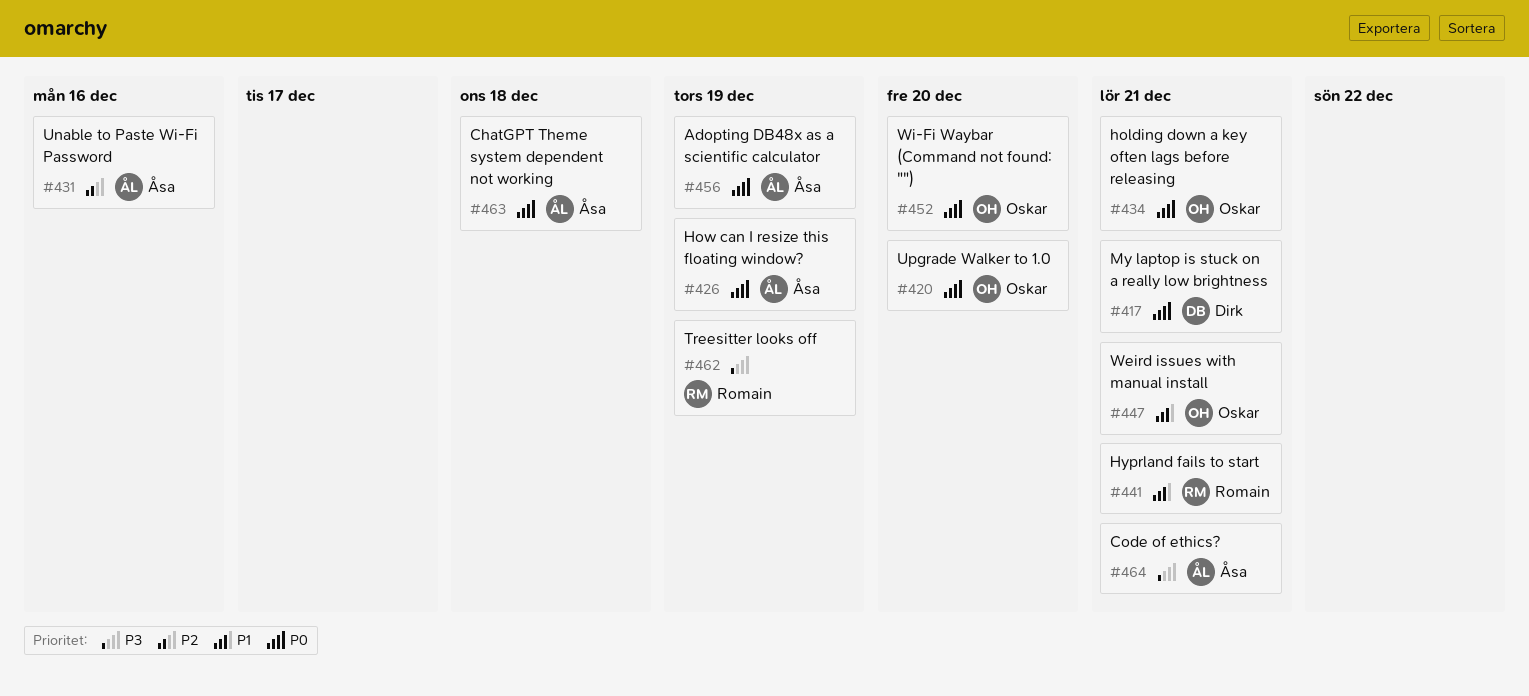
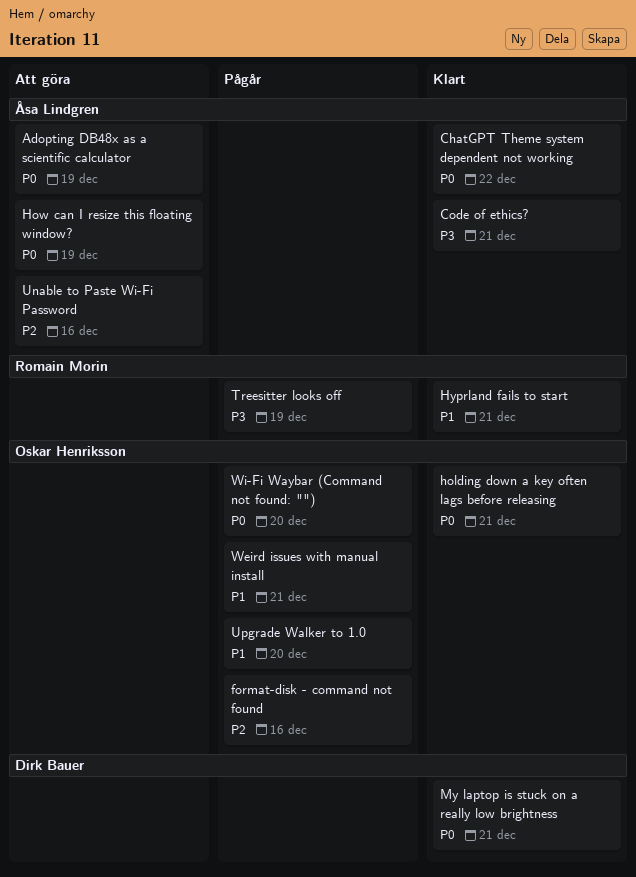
ChatGPT Theme system dependent not working, due: Dec 18 -> Dec 22
format-disk - command not found: none -> present
Upgrade Walker to 1.0, priority: P0 -> P1

